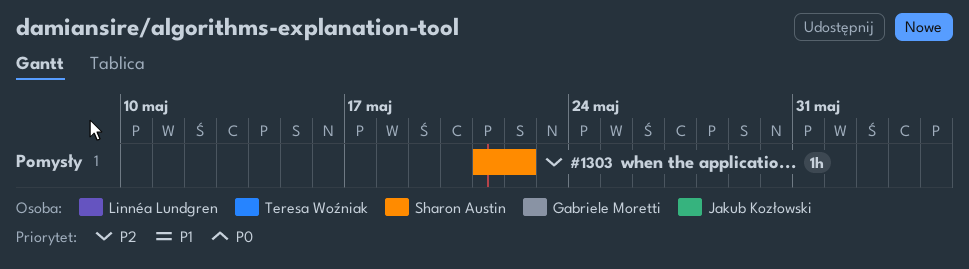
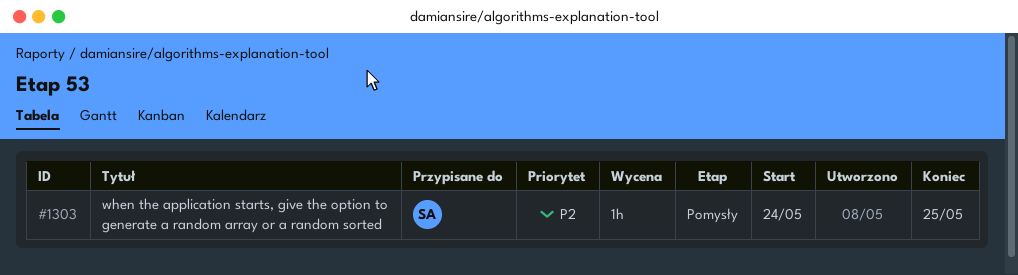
#1303, start: May 21 -> May 24
#1303, due: May 22 -> May 25

